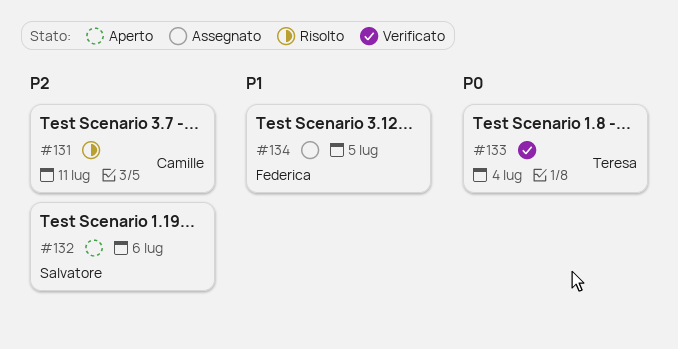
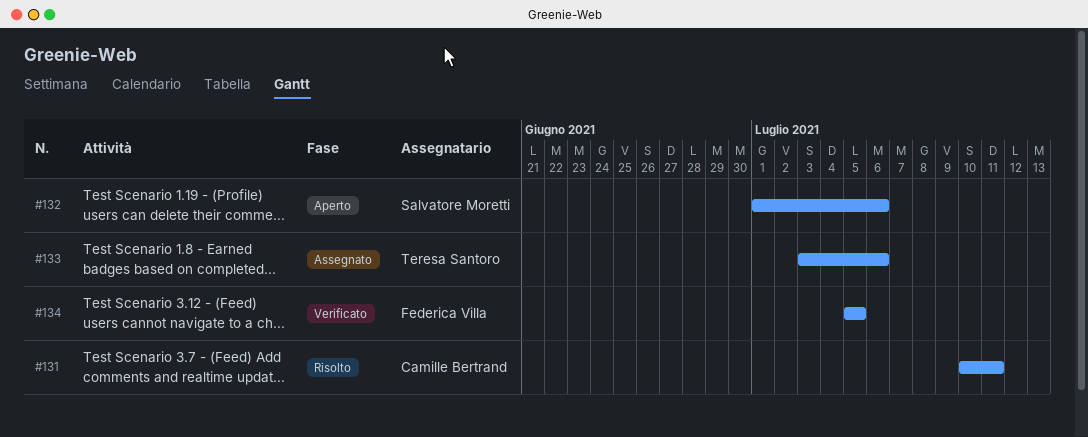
#133, status: Verificato -> Assegnato
#133, due: Jul 4 -> Jul 6
#134, status: Assegnato -> Verificato

